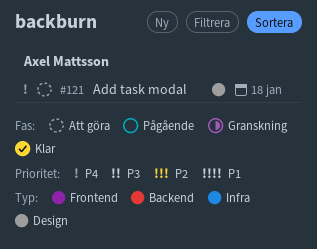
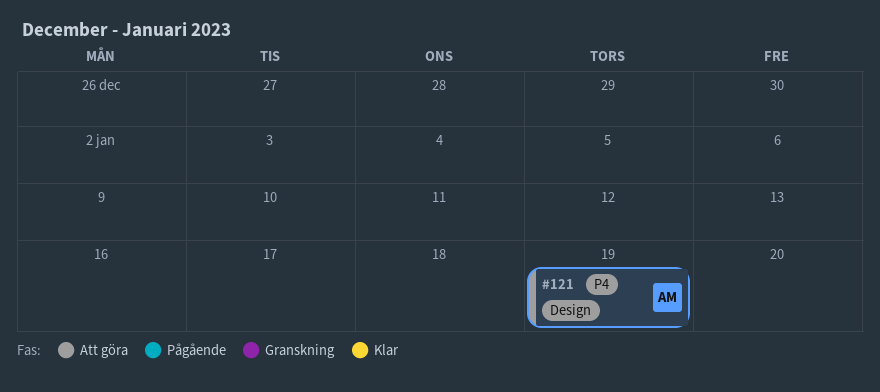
#121, due: Jan 18 -> Jan 19

